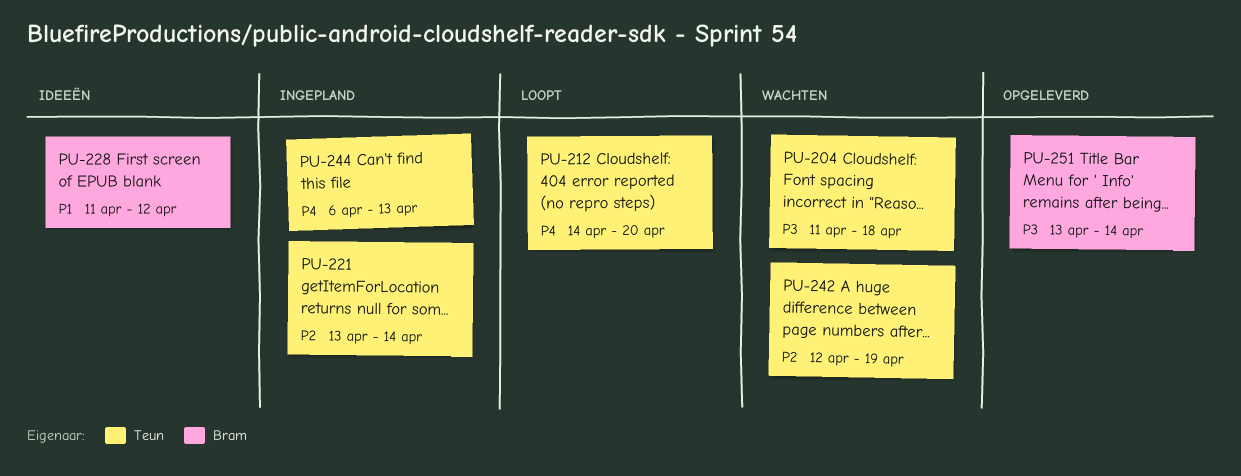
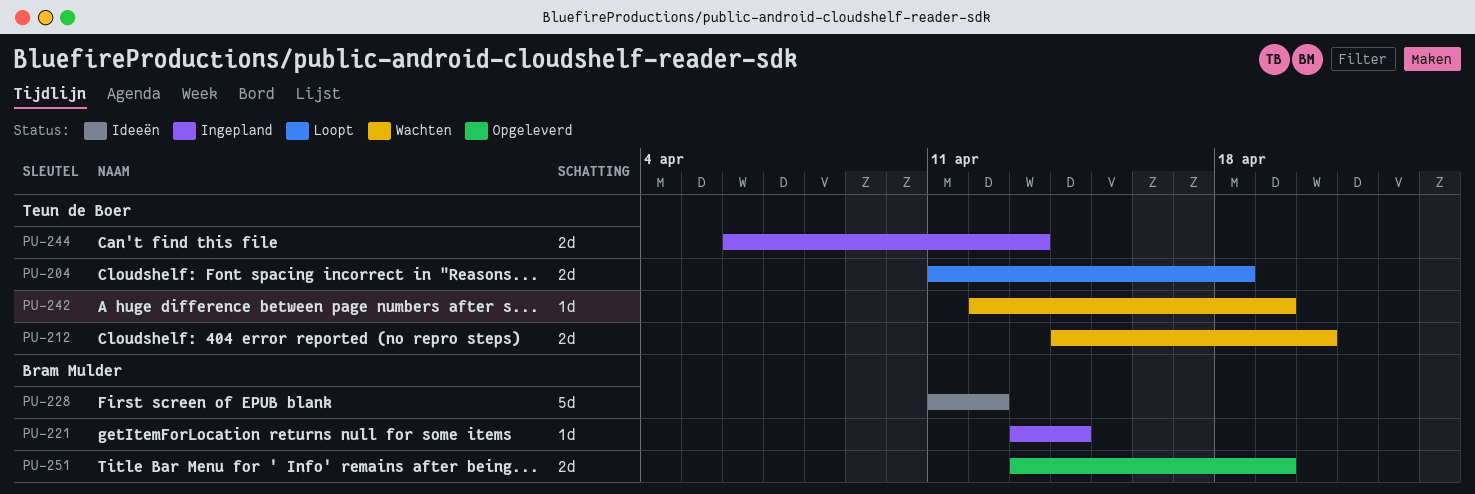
PU-204, status: Wachten -> Loopt
PU-212, status: Loopt -> Wachten
PU-221, owner: Teun de Boer -> Bram Mulder
PU-251, due: Apr 14 -> Apr 19

